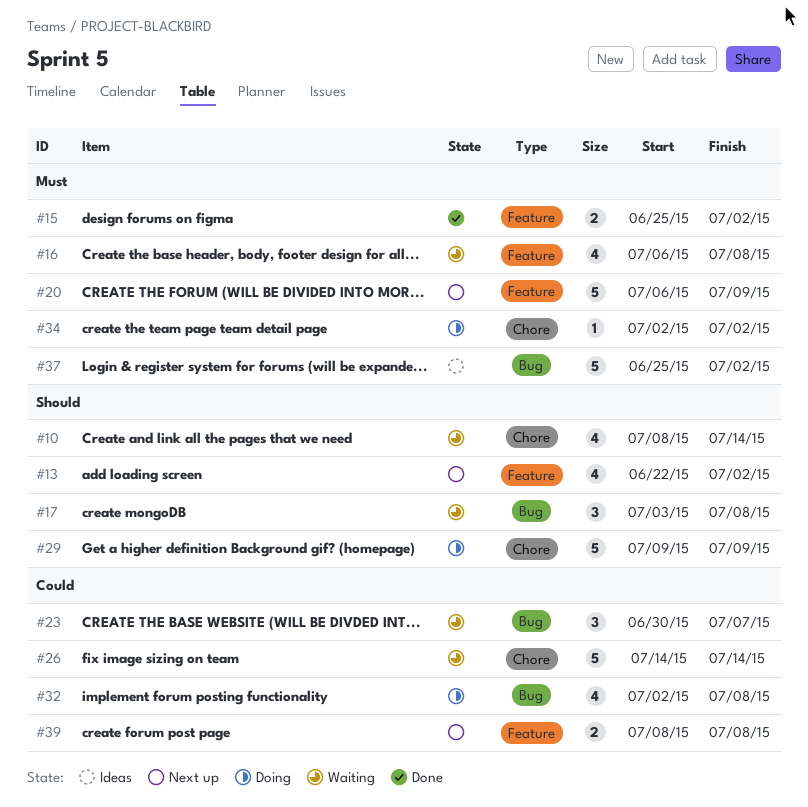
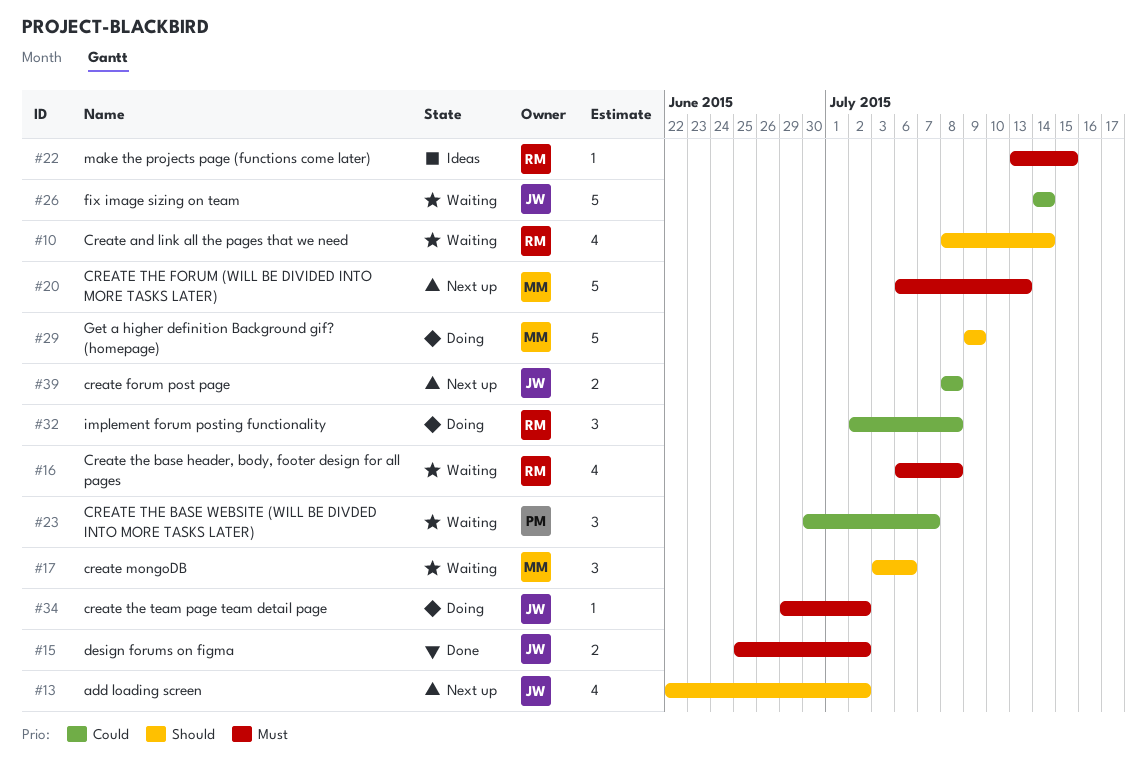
#17, due: Jul 8 -> Jul 6
#20, due: Jul 9 -> Jul 13
#22: none -> present
#32, estimate: 4 -> 3
#34, start: Jul 2 -> Jun 29
#37: present -> none

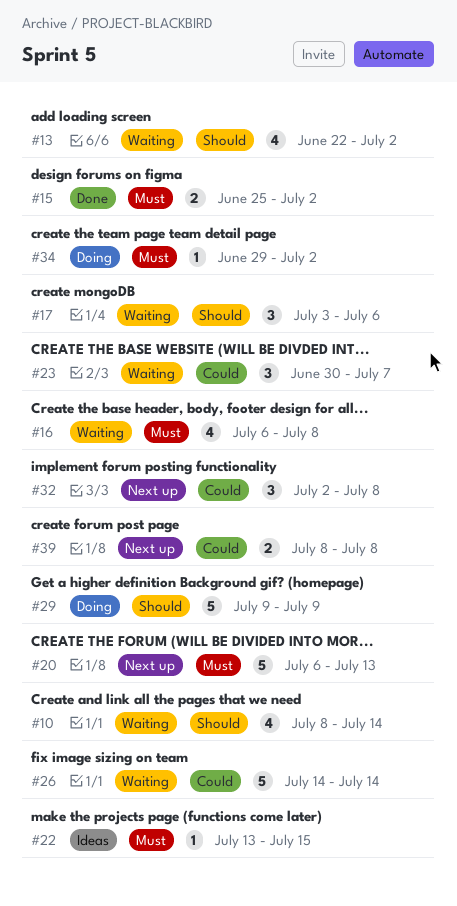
#13, status: Next up -> Waiting
#32, status: Doing -> Next up

